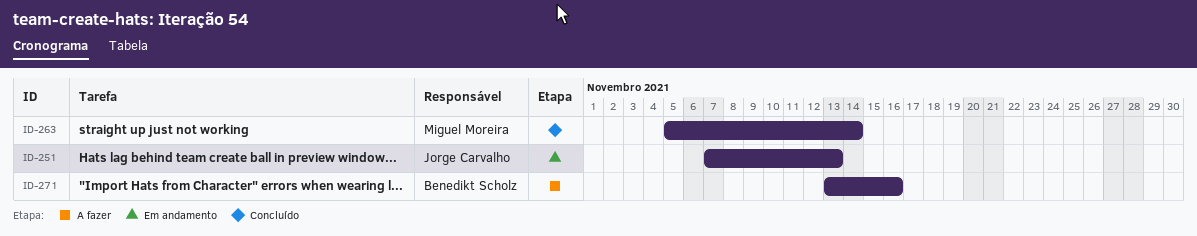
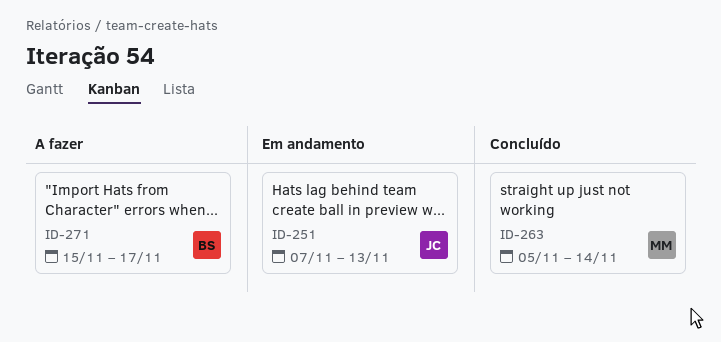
ID-271, start: Nov 13 -> Nov 15
ID-271, due: Nov 16 -> Nov 17

